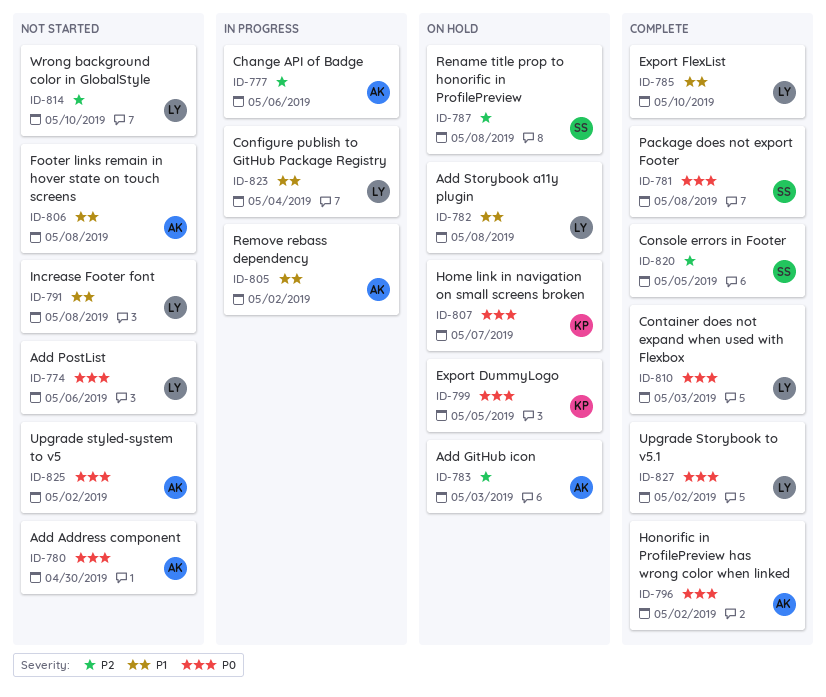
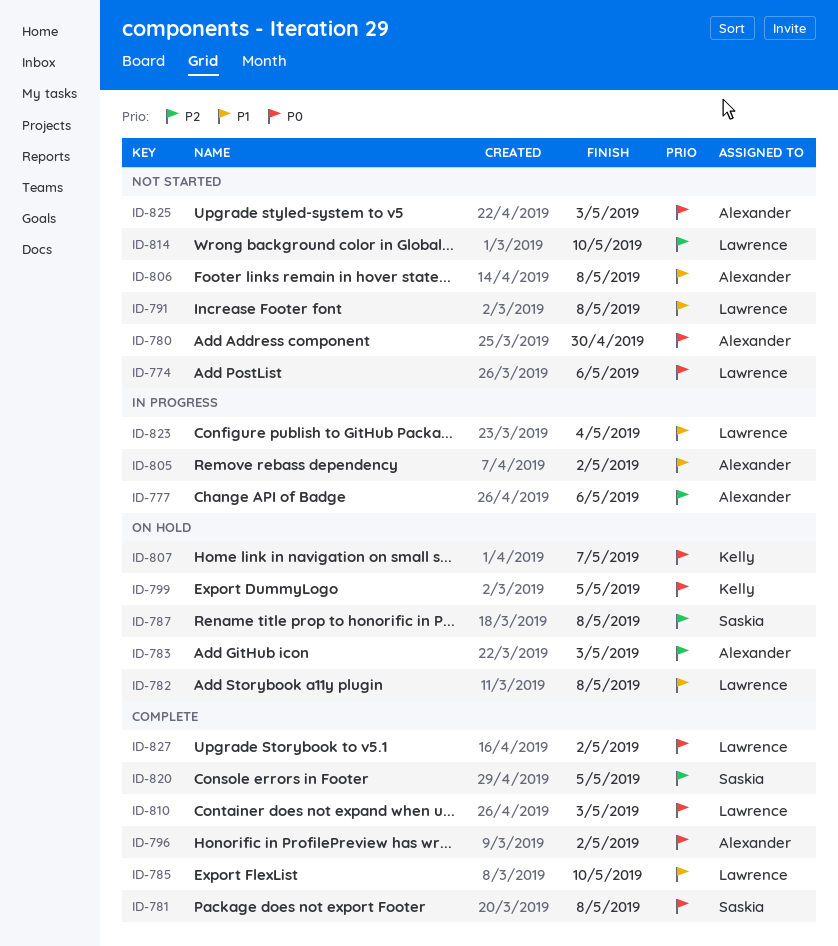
ID-825, due: May 2 -> May 3

